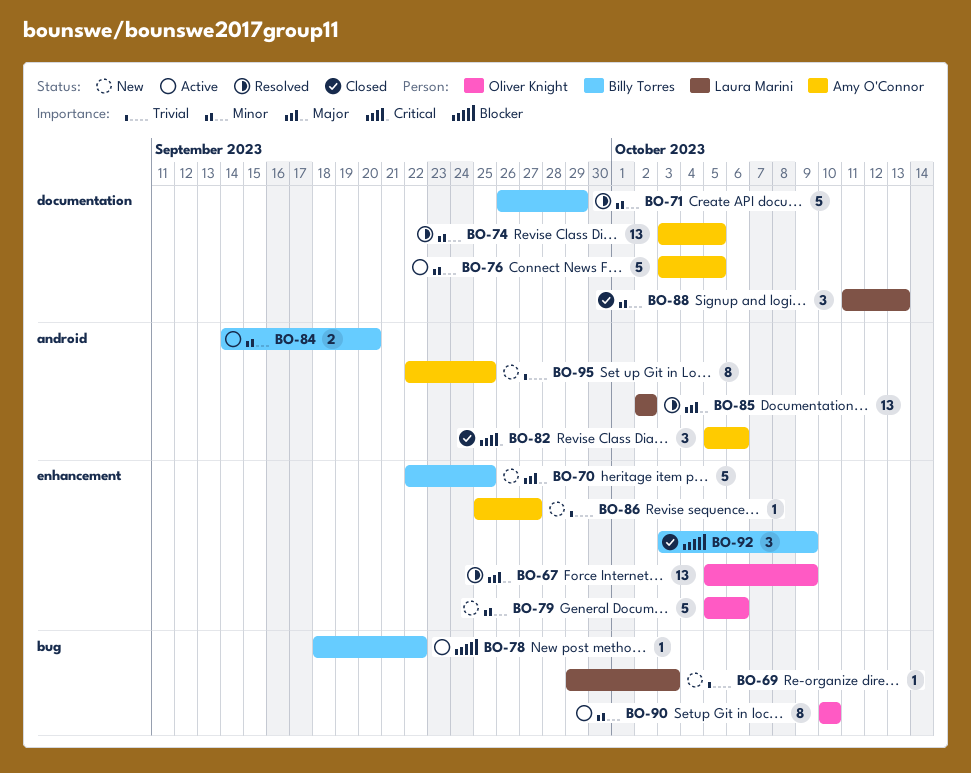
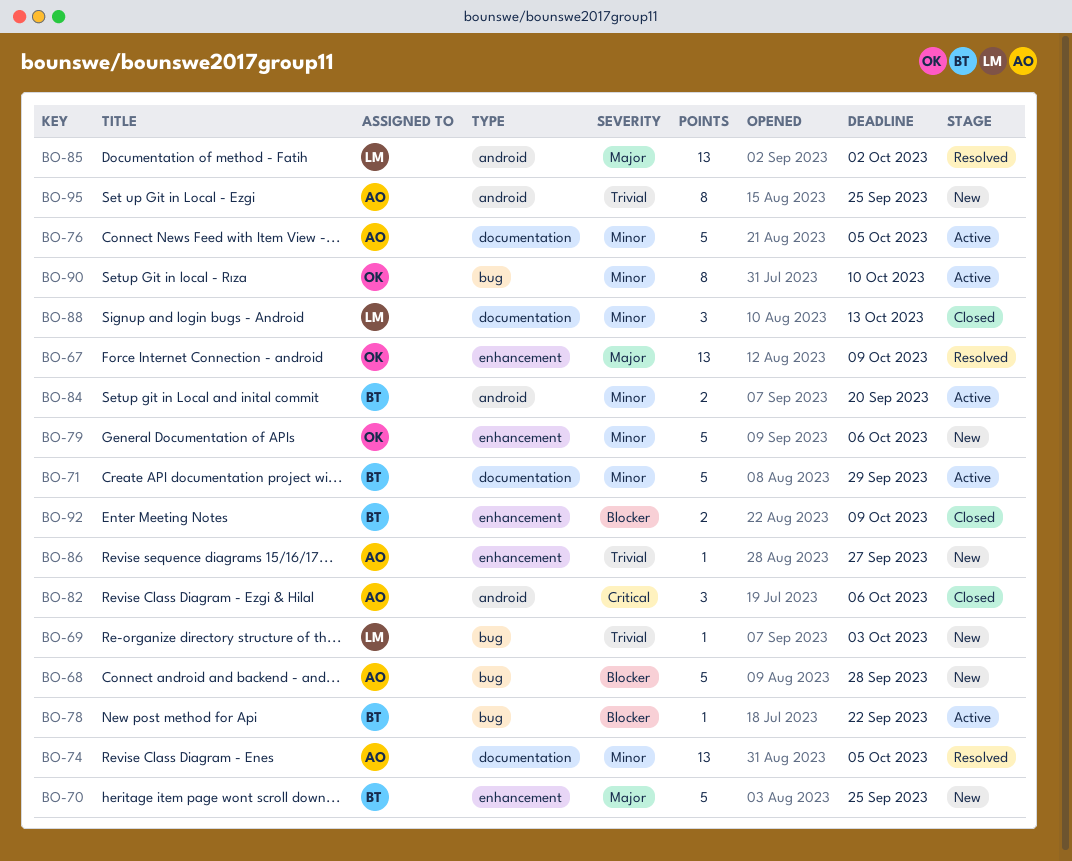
BO-68: none -> present
BO-71, status: Resolved -> Active
BO-92, estimate: 3 -> 2

